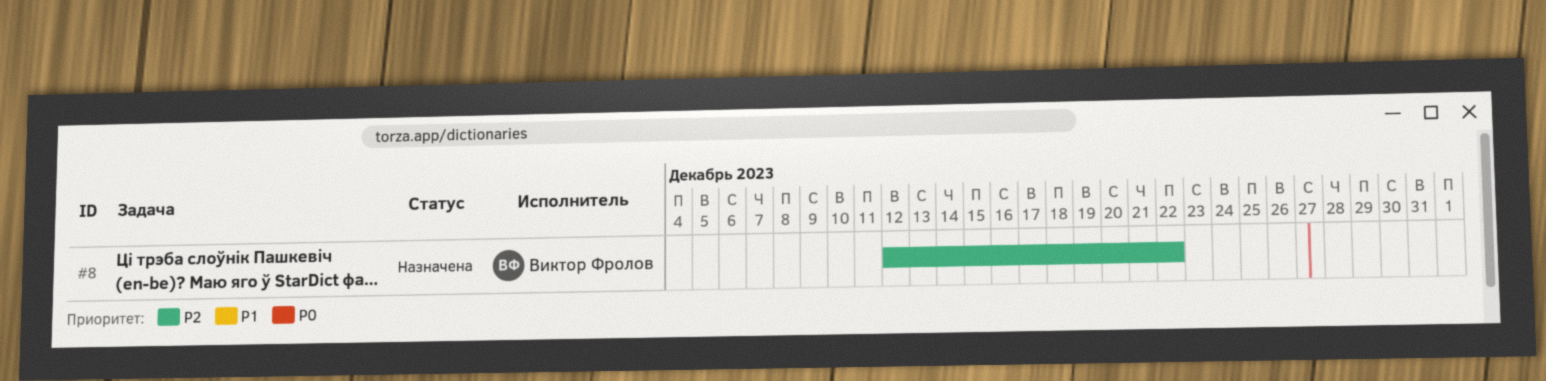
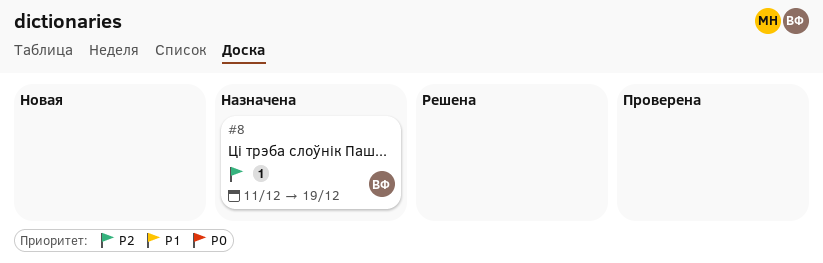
#8, start: Dec 12 -> Dec 11
#8, due: Dec 22 -> Dec 19

